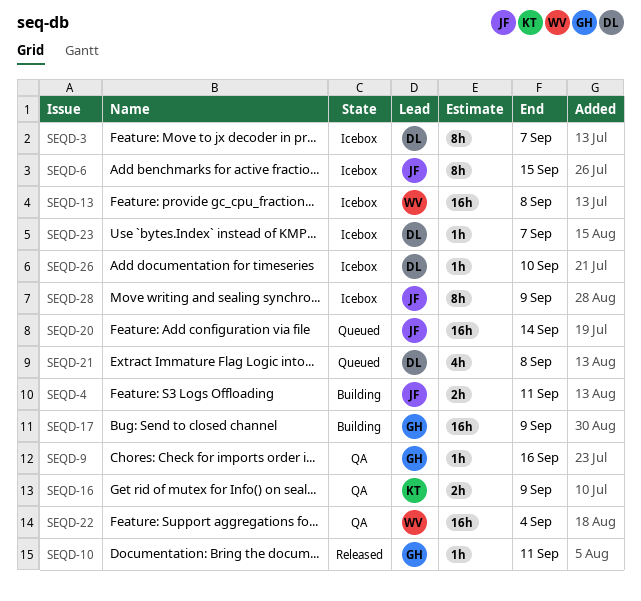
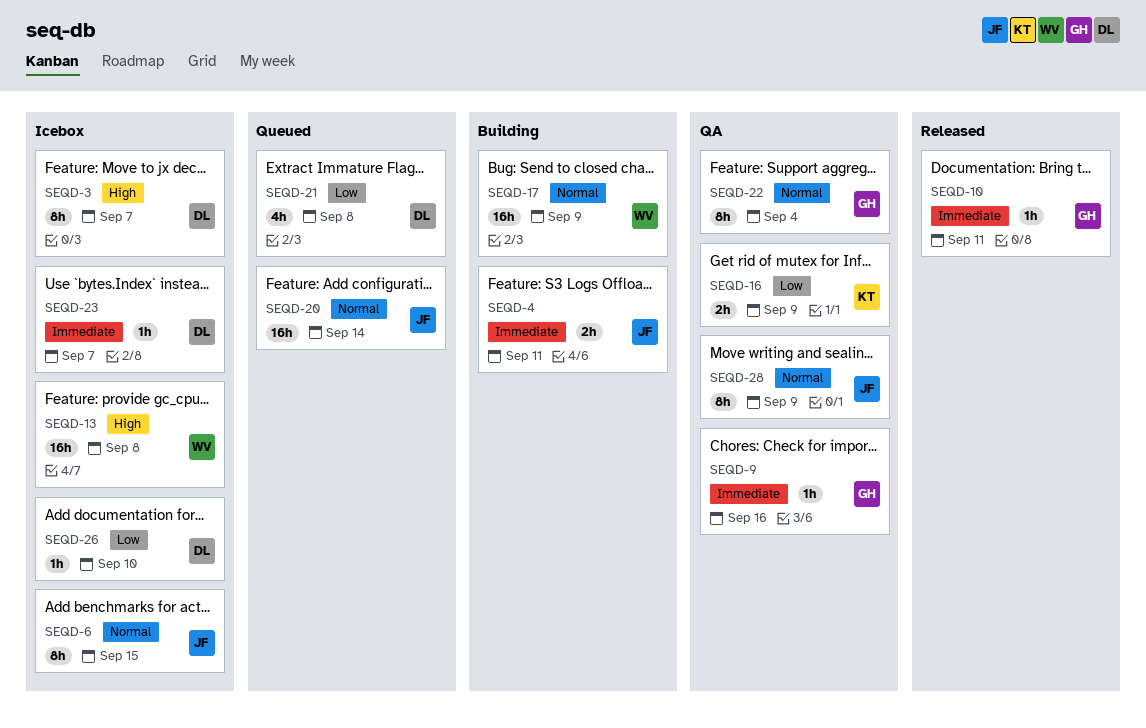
SEQD-17, owner: GH -> WV
SEQD-22, owner: WV -> GH
SEQD-22, estimate: 16h -> 8h
SEQD-28, status: Icebox -> QA

